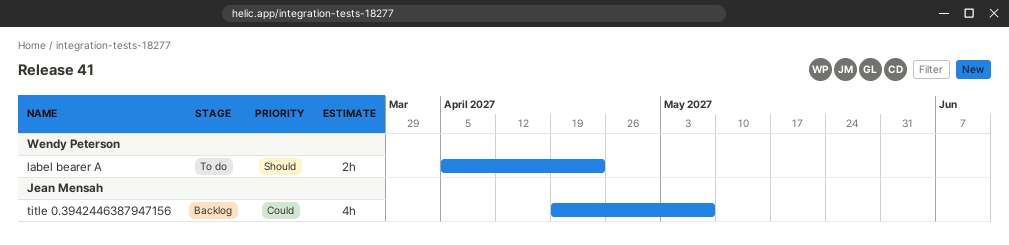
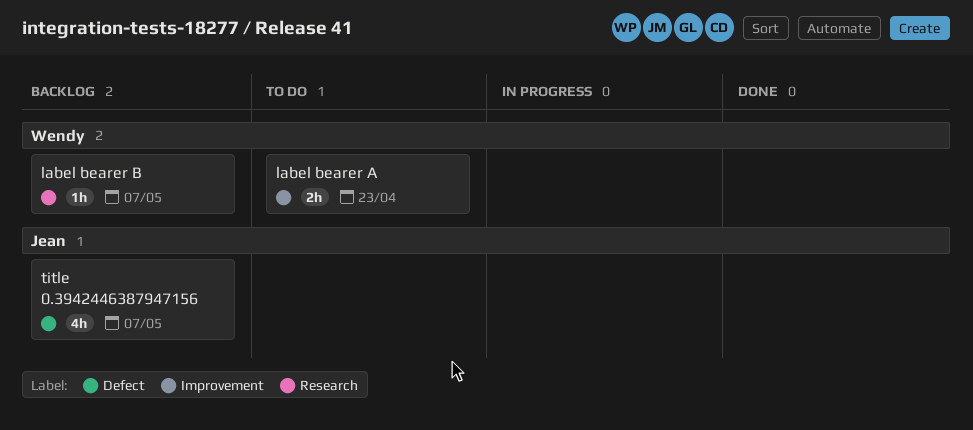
label bearer B: none -> present

